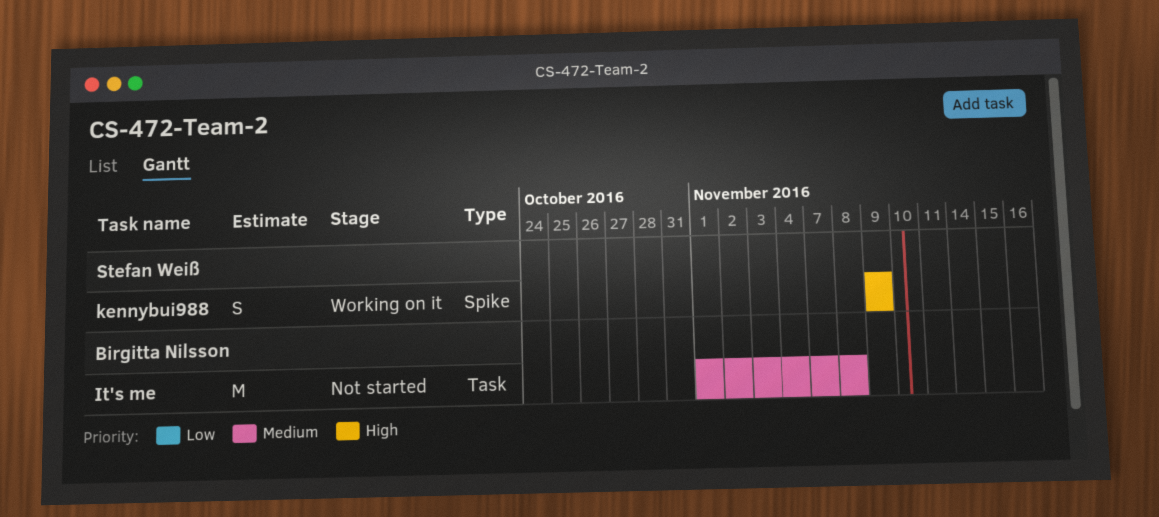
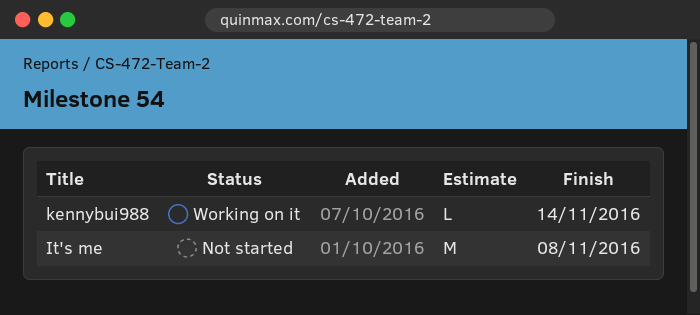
kennybui988, estimate: S -> L
kennybui988, due: Nov 9 -> Nov 14

